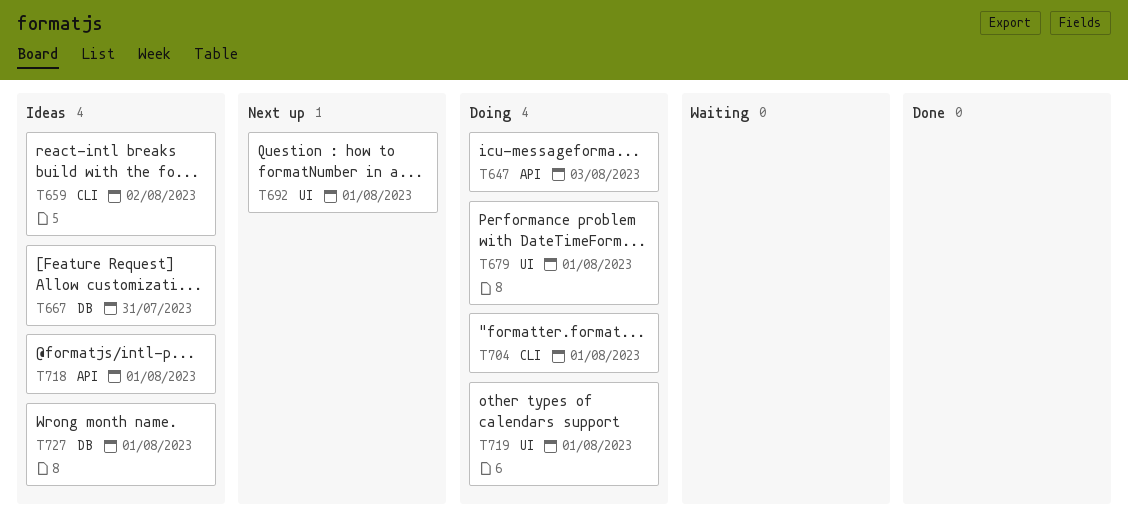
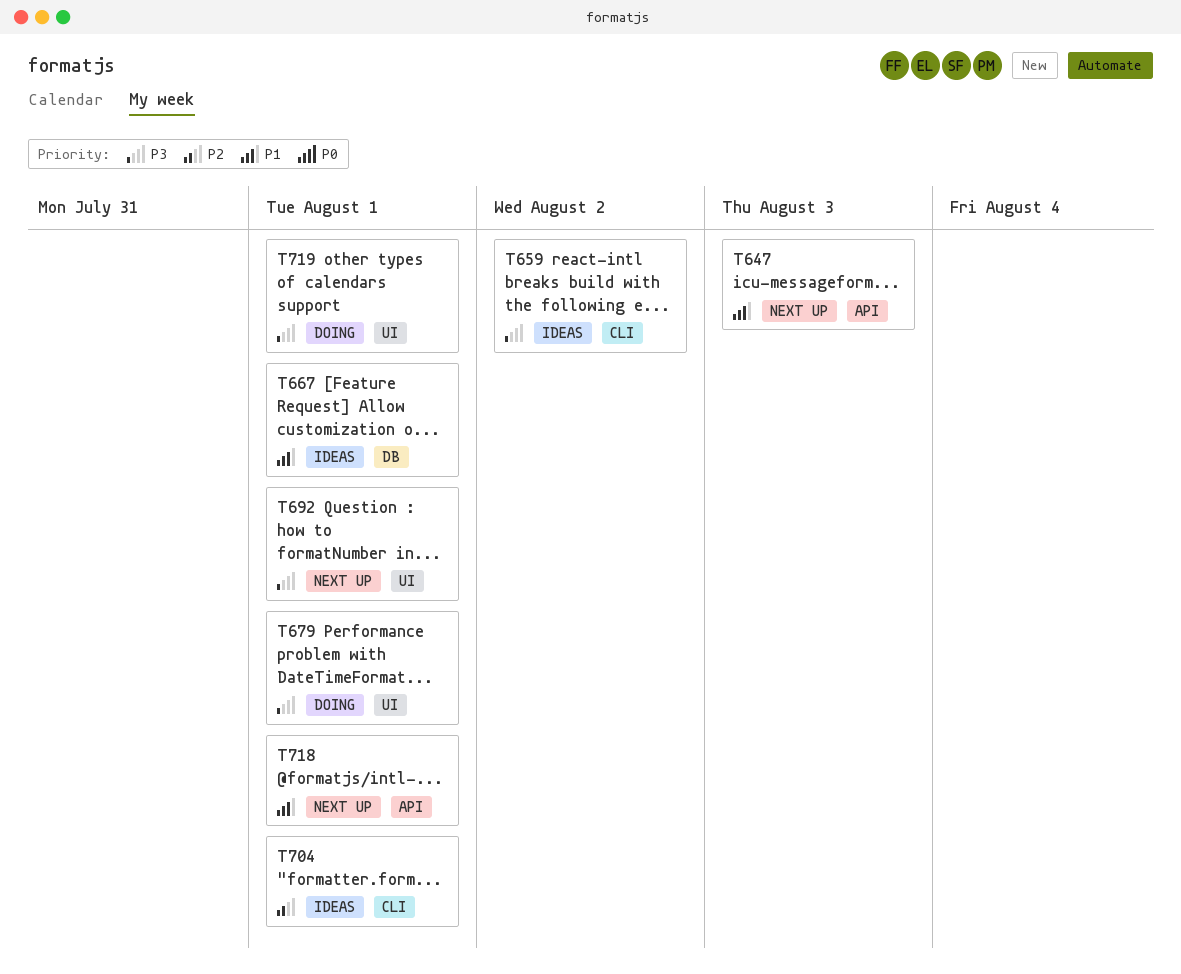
T647, status: Doing -> Next up
T667, due: Jul 31 -> Aug 1
T704, status: Doing -> Ideas
T718, status: Ideas -> Next up
T727: present -> none

